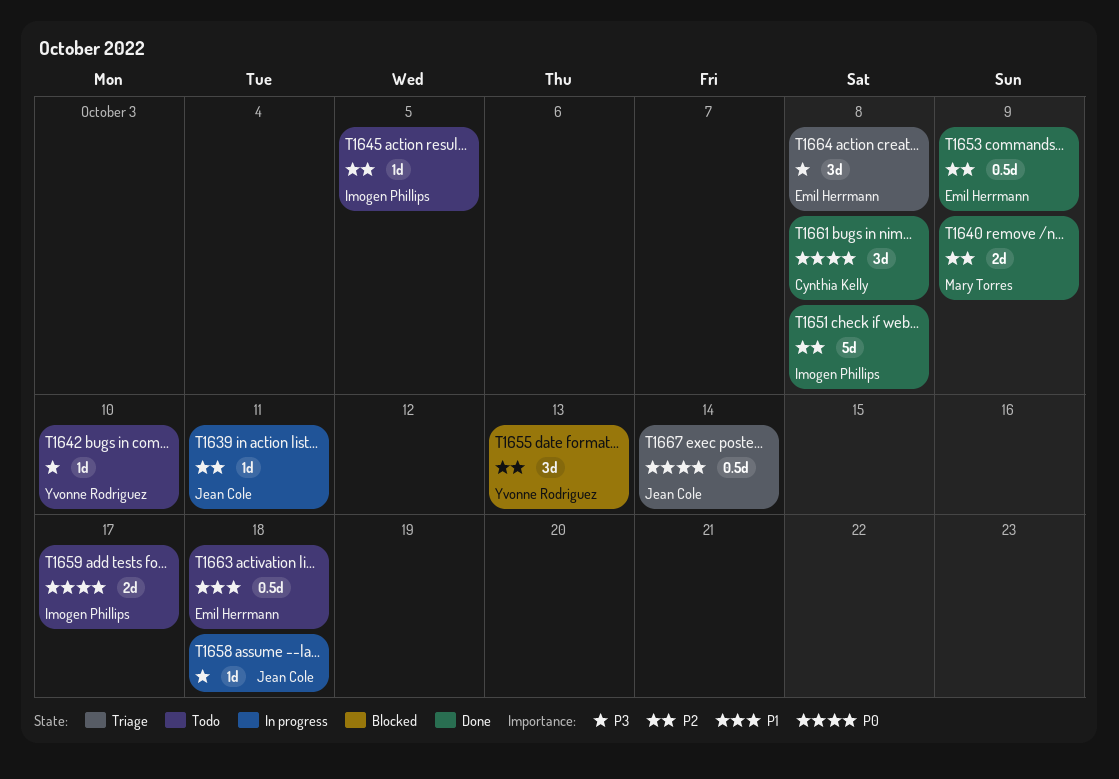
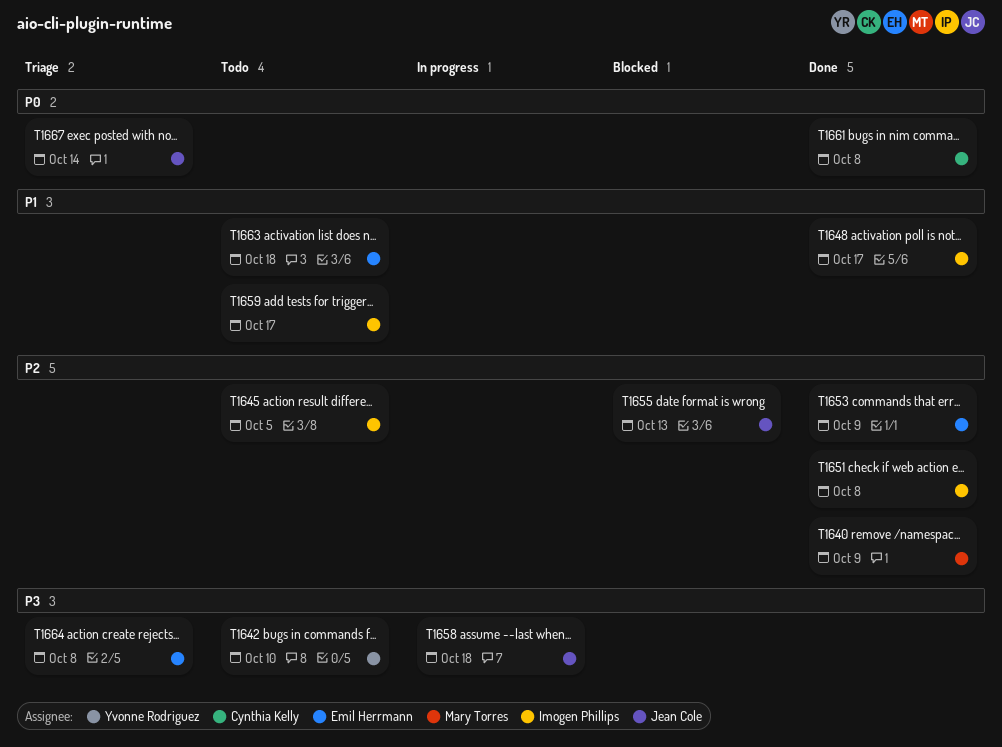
T1639: present -> none
T1648: none -> present
T1655, owner: Yvonne Rodriguez -> Jean Cole
T1659, priority: P0 -> P1

